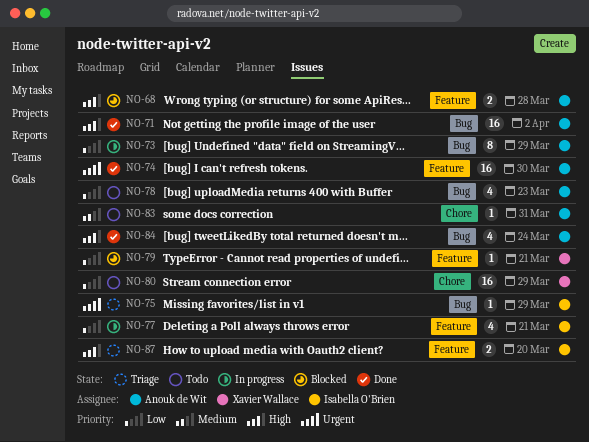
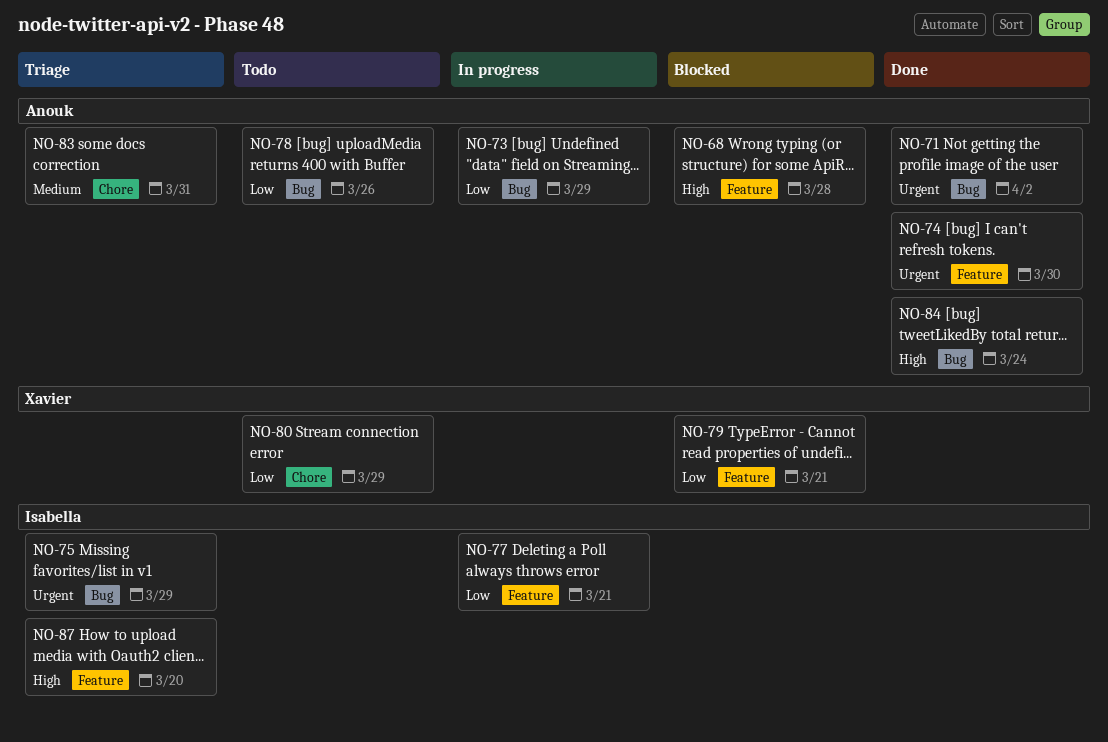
NO-71, priority: High -> Urgent
NO-78, due: Mar 23 -> Mar 26
NO-83, status: Todo -> Triage

